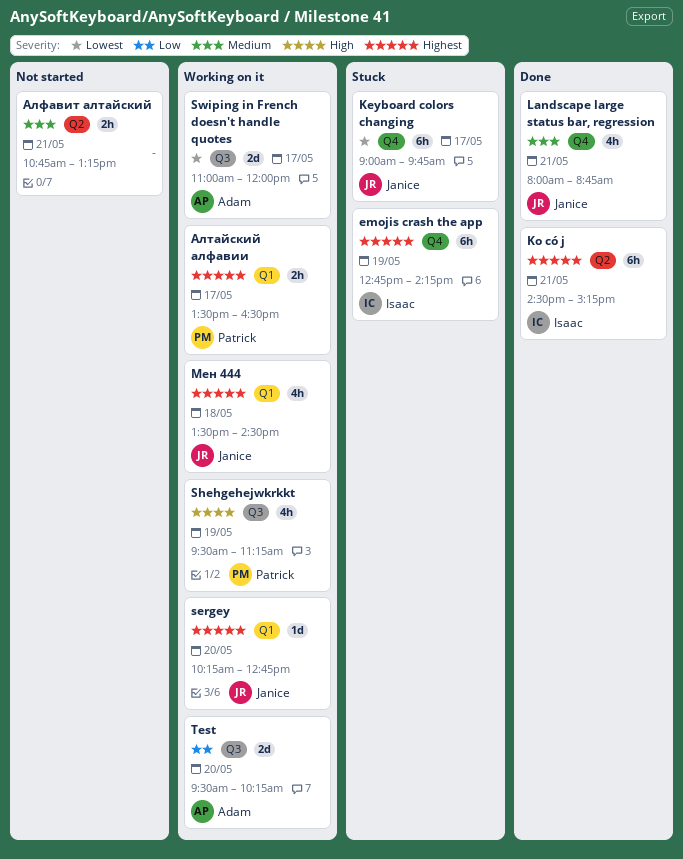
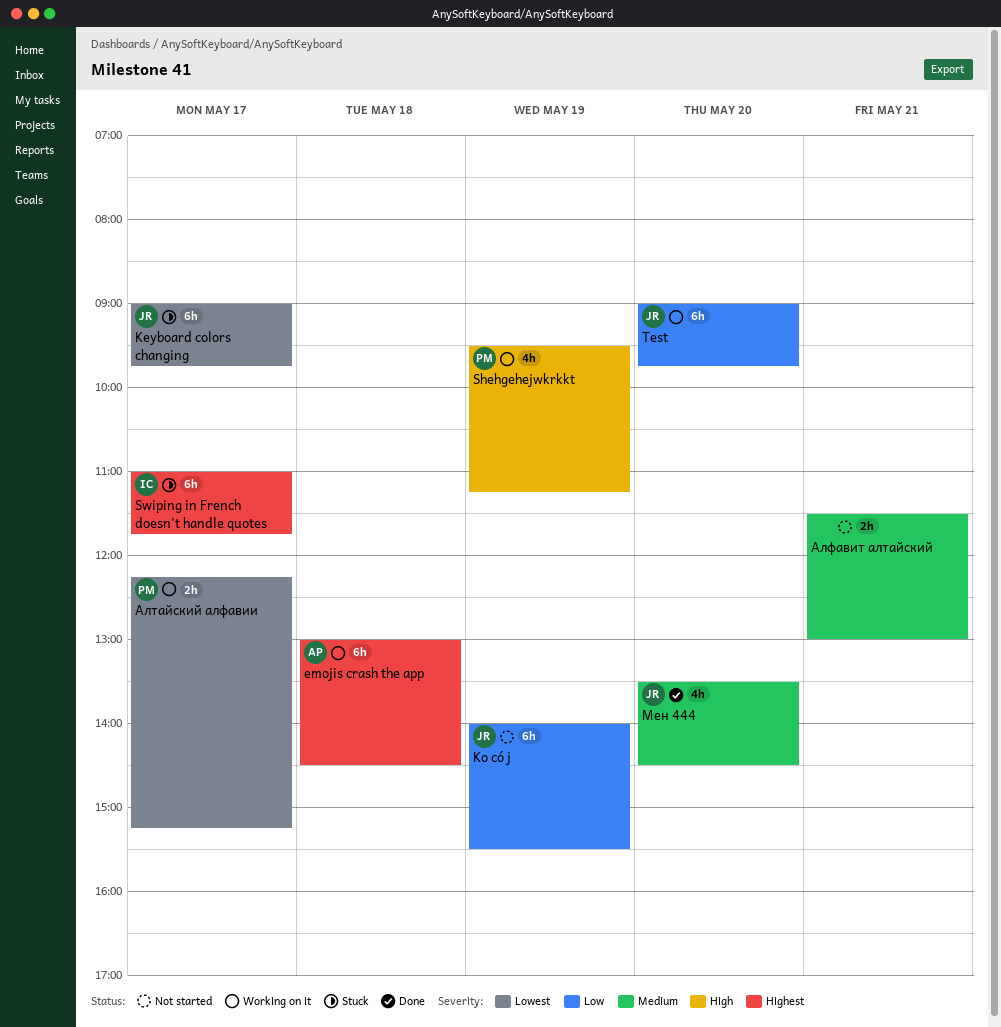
emojis crash the app, status: Stuck -> Working on it
emojis crash the app, owner: Isaac -> Adam
emojis crash the app, day: May 19 -> May 18
emojis crash the app, begins: 12:45 -> 13:00
emojis crash the app, ends: 14:15 -> 14:30
Ko có j, status: Done -> Not started
Ko có j, owner: Isaac -> Janice
Ko có j, priority: Highest -> Low
Ko có j, day: May 21 -> May 19
Ko có j, begins: 14:30 -> 14:00
Ko có j, ends: 15:15 -> 15:30
Landscape large status bar, regression: present -> none
sergey: present -> none
Swiping in French doesn't handle quotes, status: Working on it -> Stuck
Swiping in French doesn't handle quotes, owner: Adam -> Isaac
Swiping in French doesn't handle quotes, priority: Lowest -> Highest
Swiping in French doesn't handle quotes, estimate: 2d -> 6h
Swiping in French doesn't handle quotes, ends: 12:00 -> 11:45
Test, owner: Adam -> Janice
Test, estimate: 2d -> 6h
Test, begins: 09:30 -> 09:00
Test, ends: 10:15 -> 09:45
Алтайский алфавии, priority: Highest -> Lowest
Алтайский алфавии, begins: 13:30 -> 12:15
Алтайский алфавии, ends: 16:30 -> 15:15
Алфавит алтайский, begins: 10:45 -> 11:30
Алфавит алтайский, ends: 13:15 -> 13:00
Мен 444, status: Working on it -> Done
Мен 444, priority: Highest -> Medium
Мен 444, day: May 18 -> May 20

